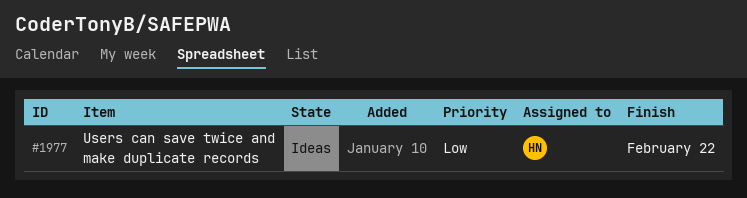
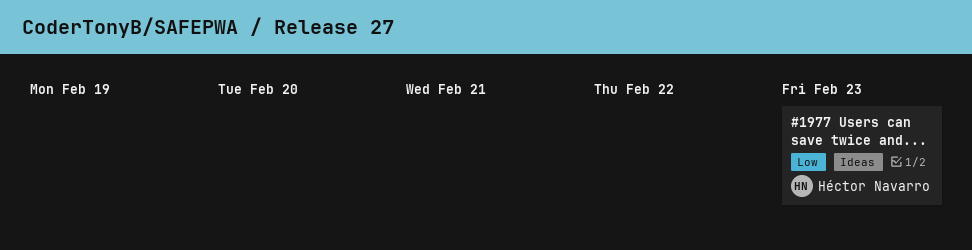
#1977, due: Feb 22 -> Feb 23

